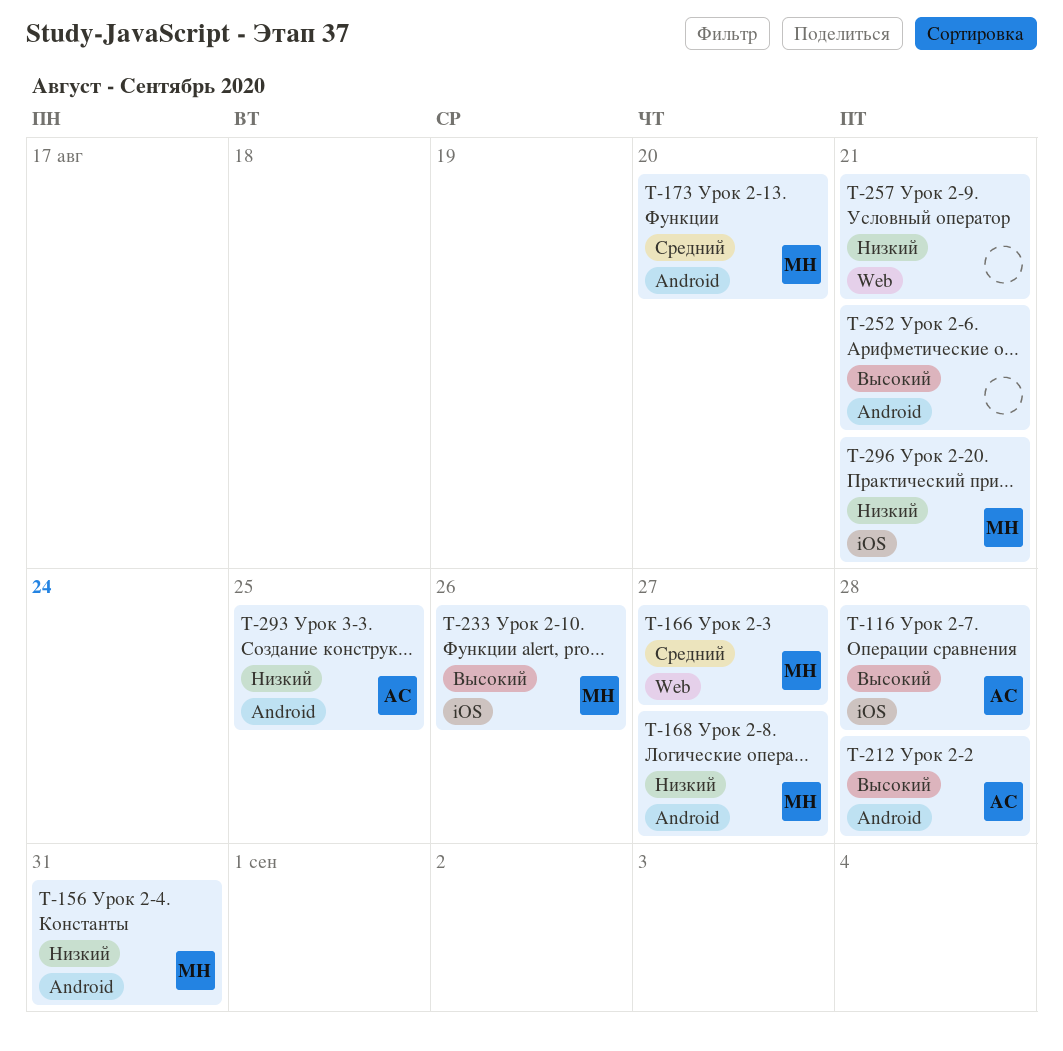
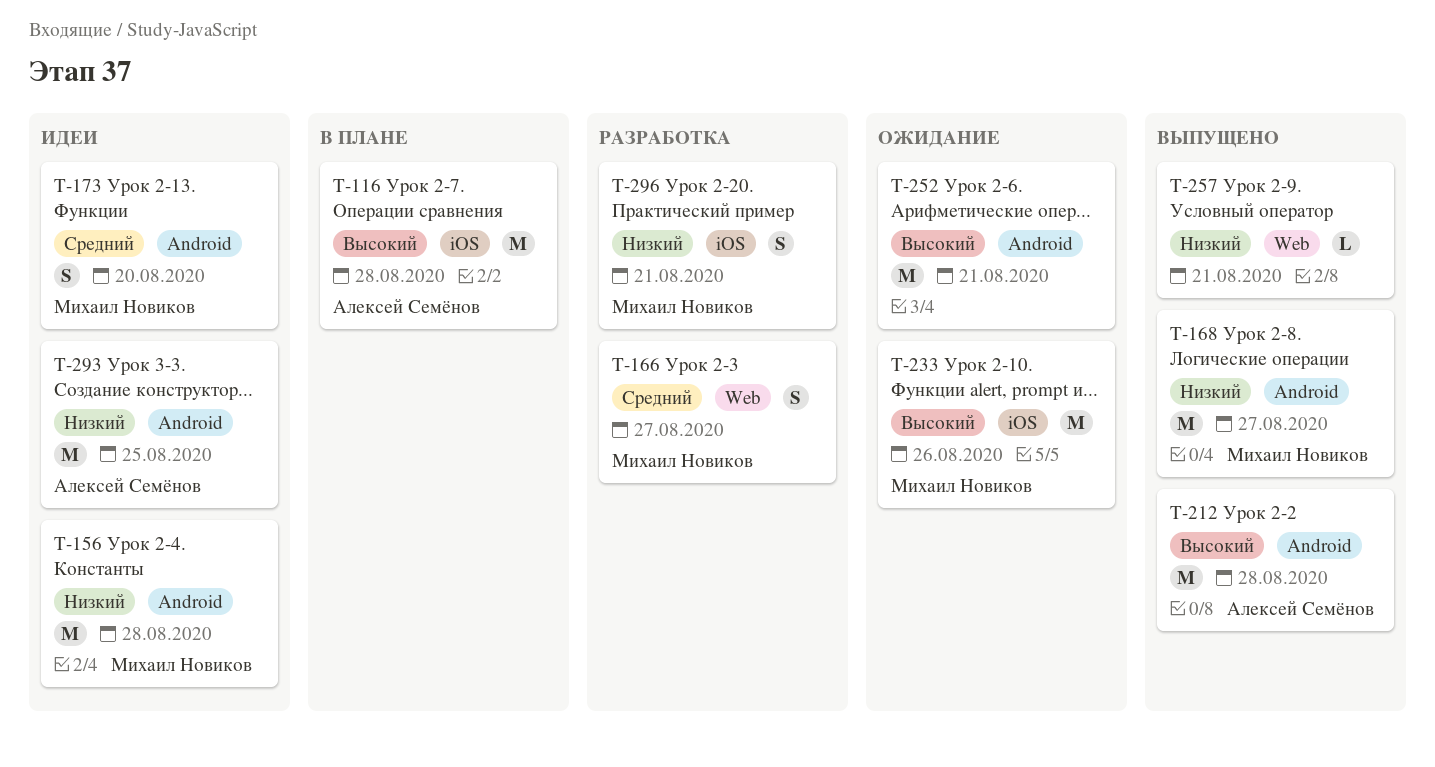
T-156, due: Aug 31 -> Aug 28

